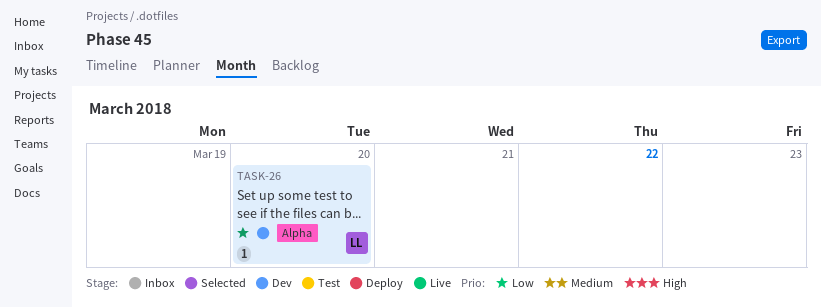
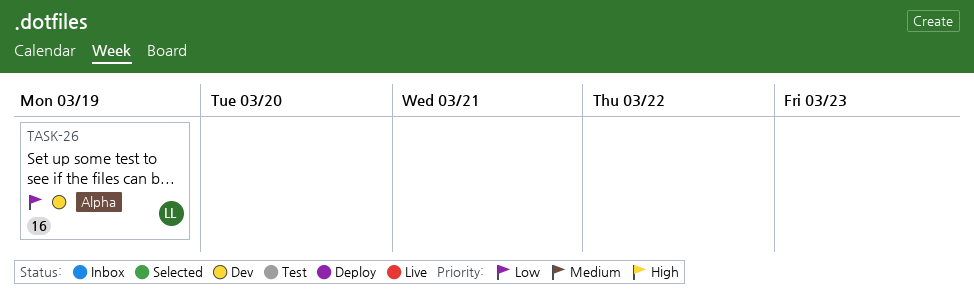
TASK-26, estimate: 1 -> 16
TASK-26, due: Mar 20 -> Mar 19

